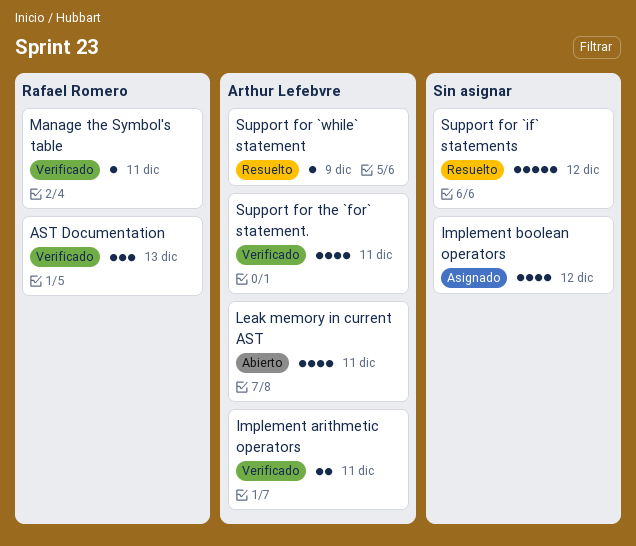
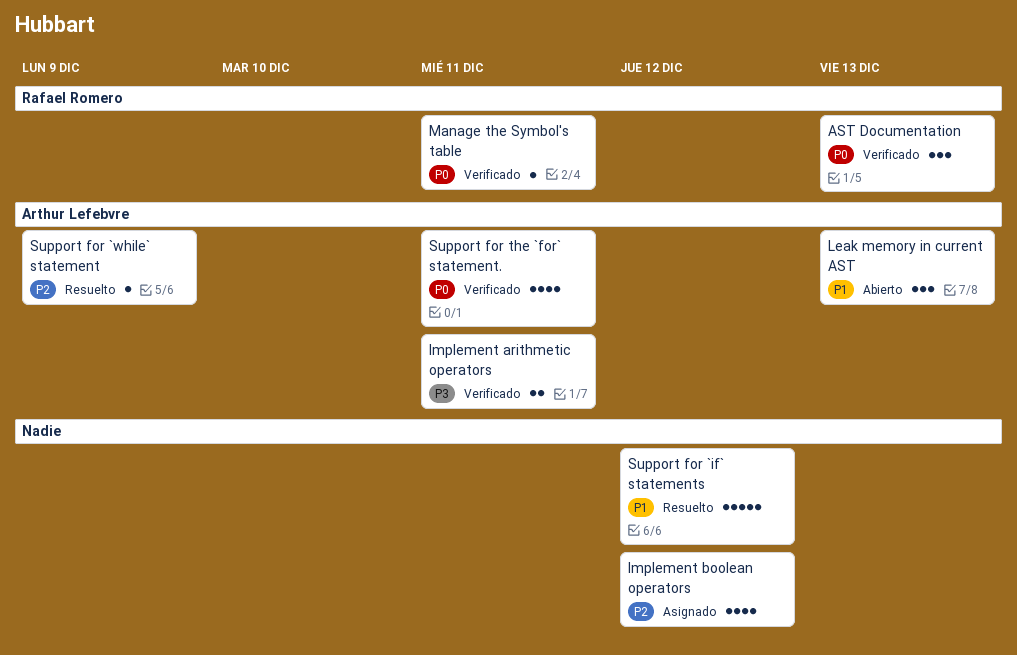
Leak memory in current AST, estimate: 4 -> 3
Leak memory in current AST, due: Dec 11 -> Dec 13

